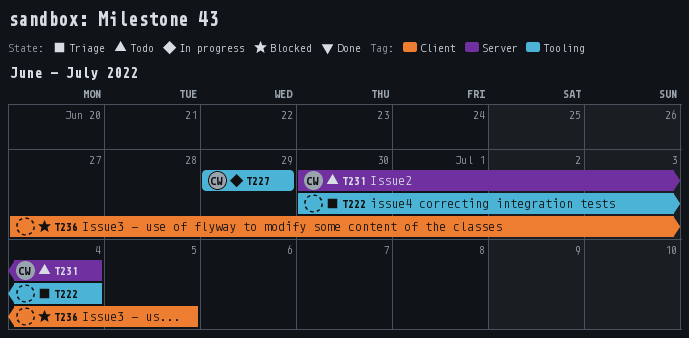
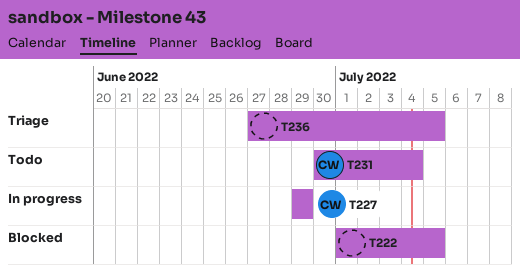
T222, status: Triage -> Blocked
T222, start: Jun 30 -> Jul 1
T222, due: Jul 4 -> Jul 5
T236, status: Blocked -> Triage

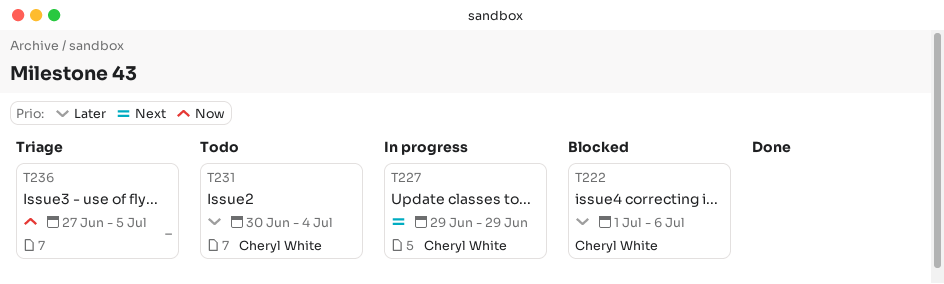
T222, owner: none -> Cheryl White
T222, due: Jul 5 -> Jul 6

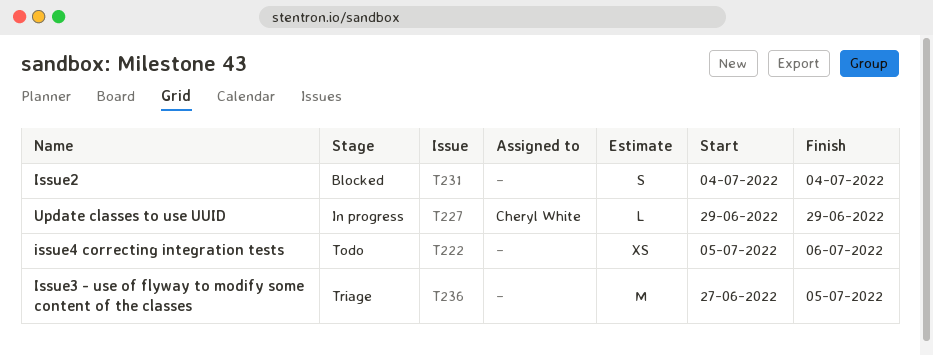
T222, status: Blocked -> Todo
T222, owner: Cheryl White -> none
T222, start: Jul 1 -> Jul 5
T231, status: Todo -> Blocked
T231, owner: Cheryl White -> none
T231, start: Jun 30 -> Jul 4

